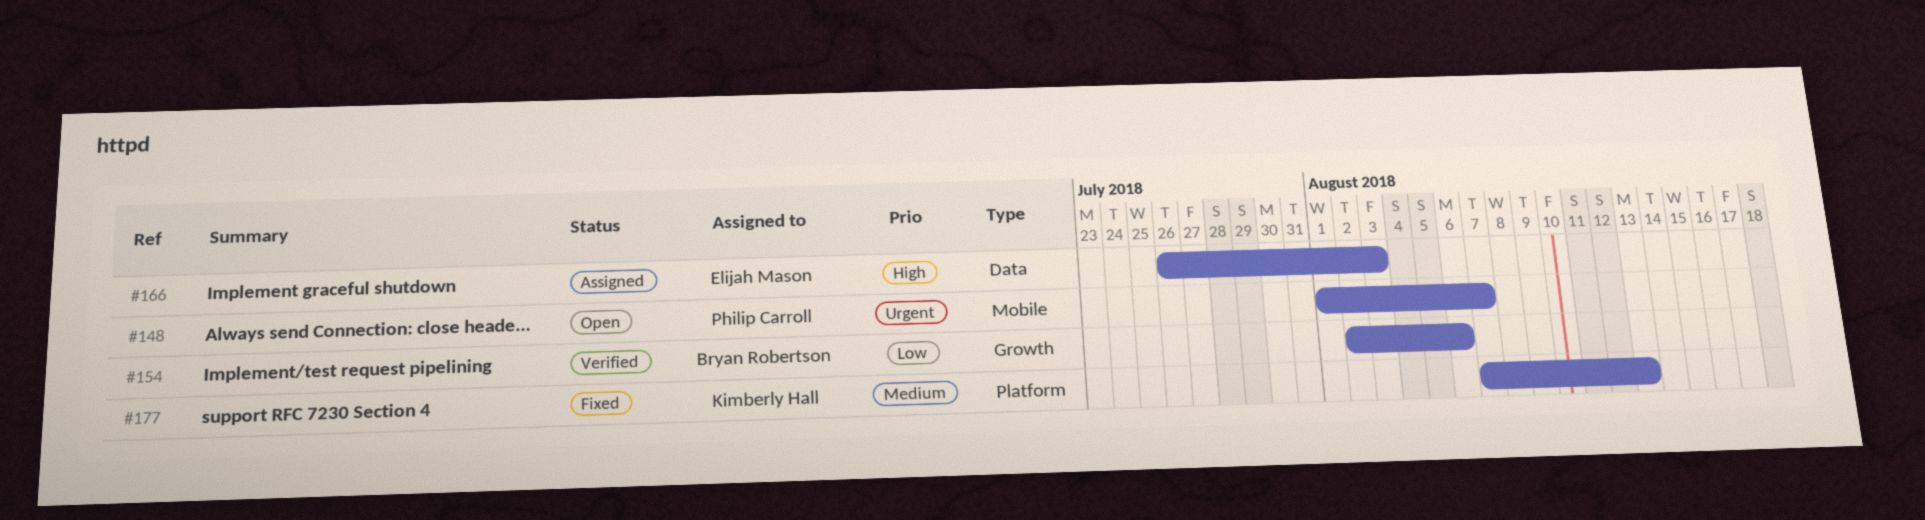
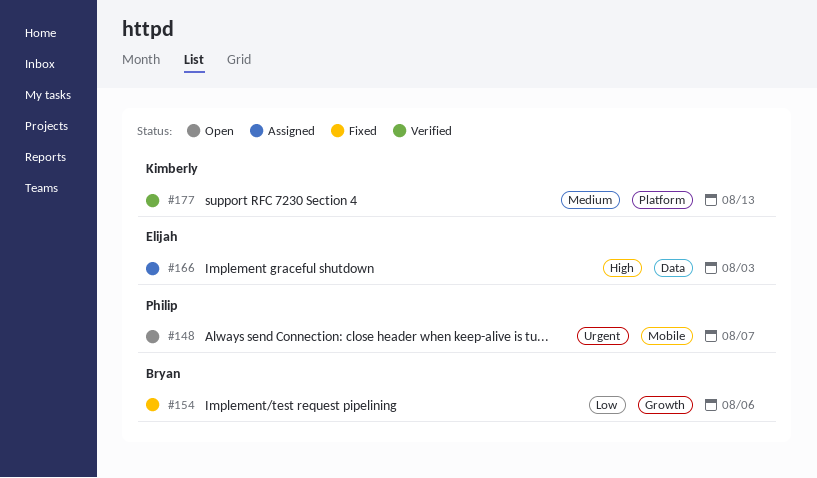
#154, status: Verified -> Fixed
#177, status: Fixed -> Verified

